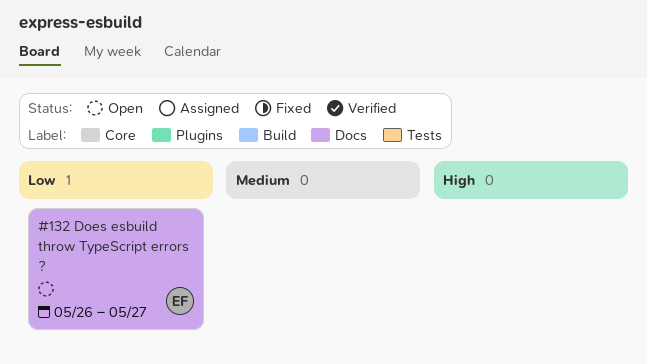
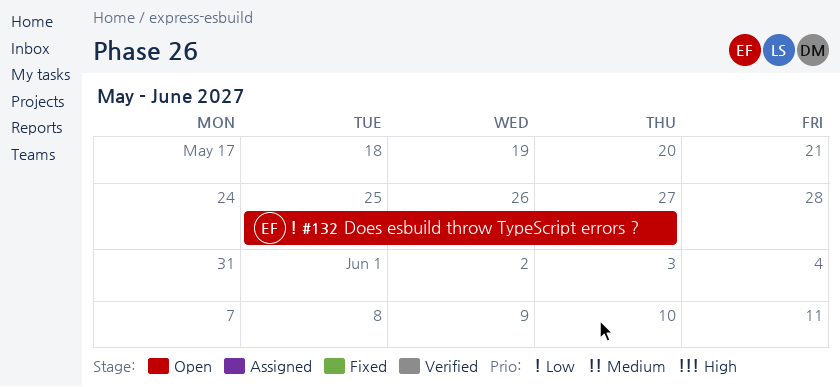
#132, start: May 26 -> May 25

